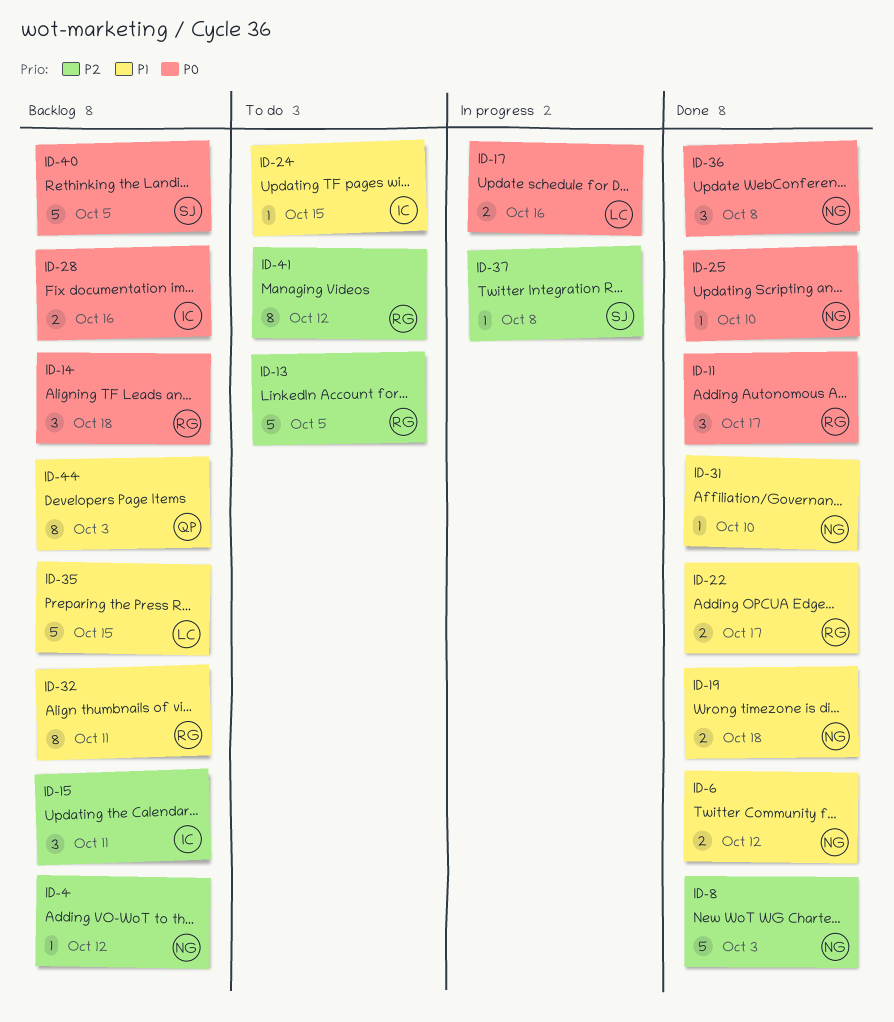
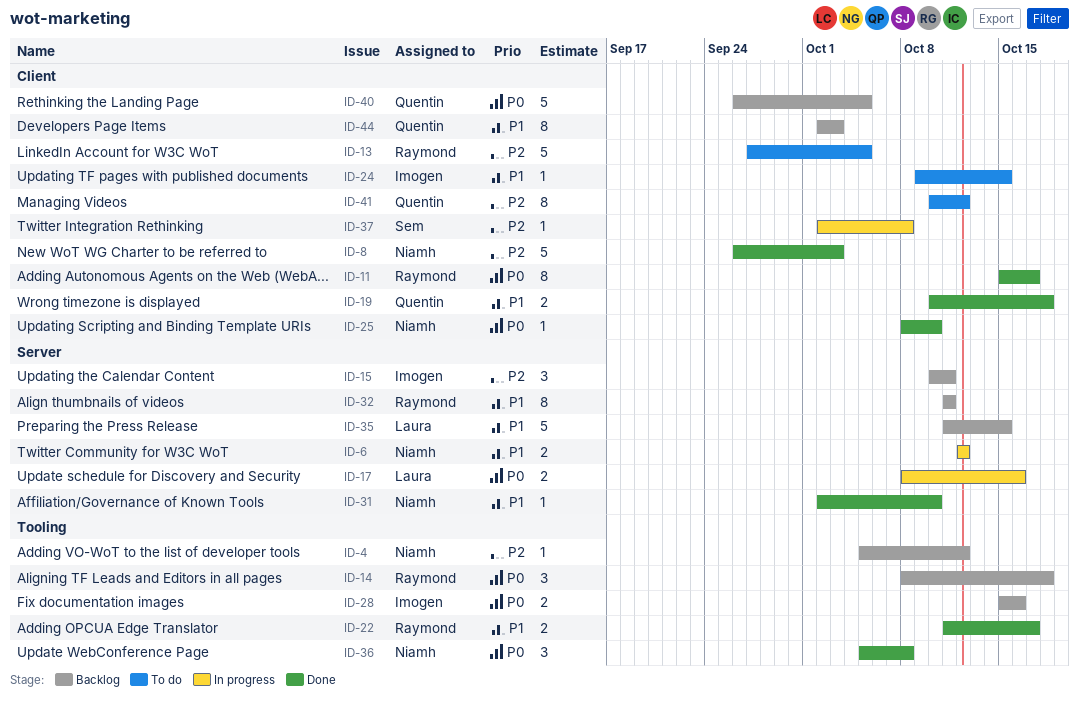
ID-6, status: Done -> In progress
ID-11, estimate: 3 -> 8
ID-19, owner: Niamh -> Quentin
ID-40, owner: Sem -> Quentin
ID-41, owner: Raymond -> Quentin

